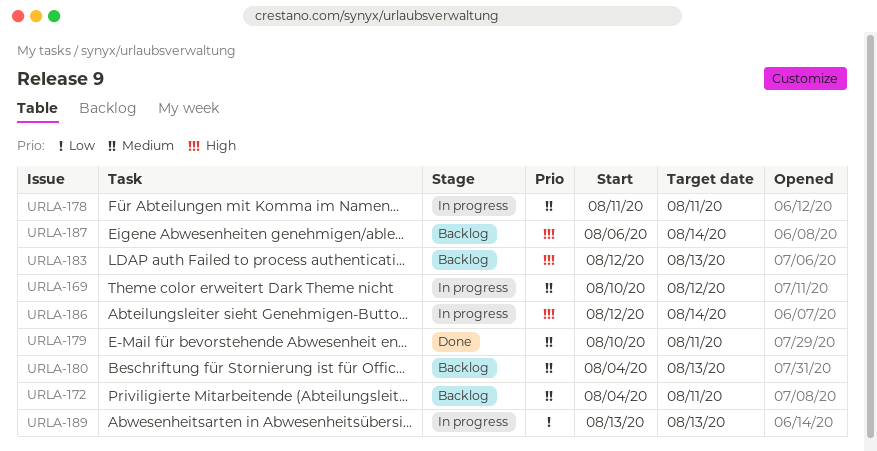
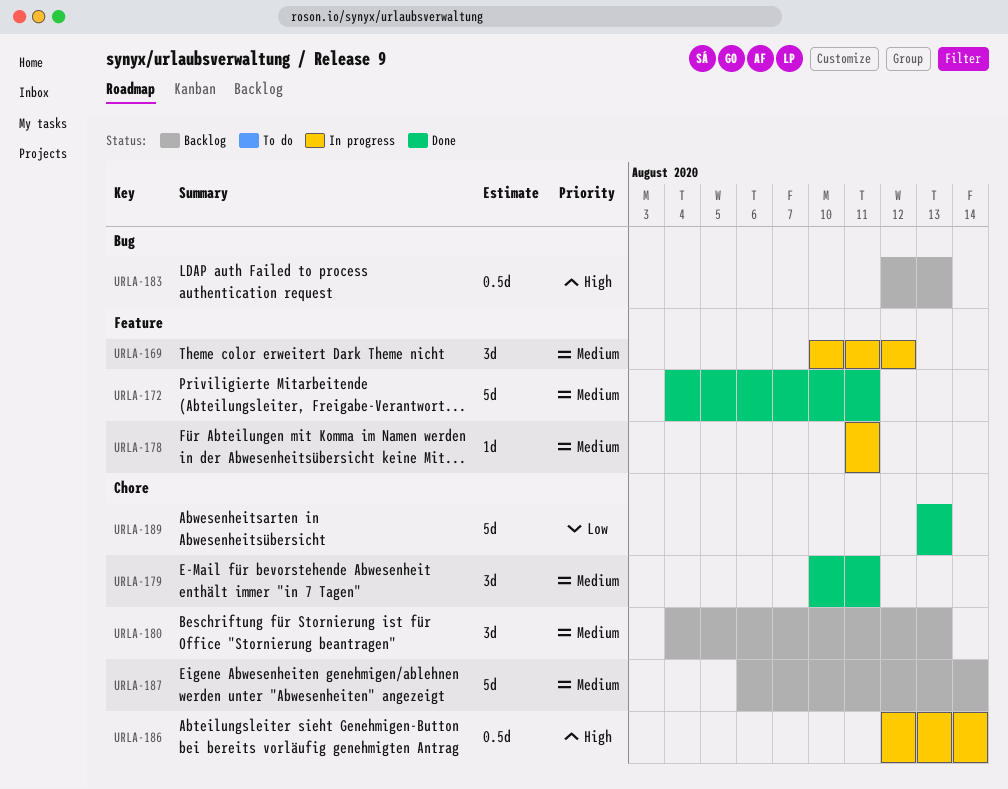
URLA-172, status: Backlog -> Done
URLA-187, priority: High -> Medium
URLA-189, status: In progress -> Done

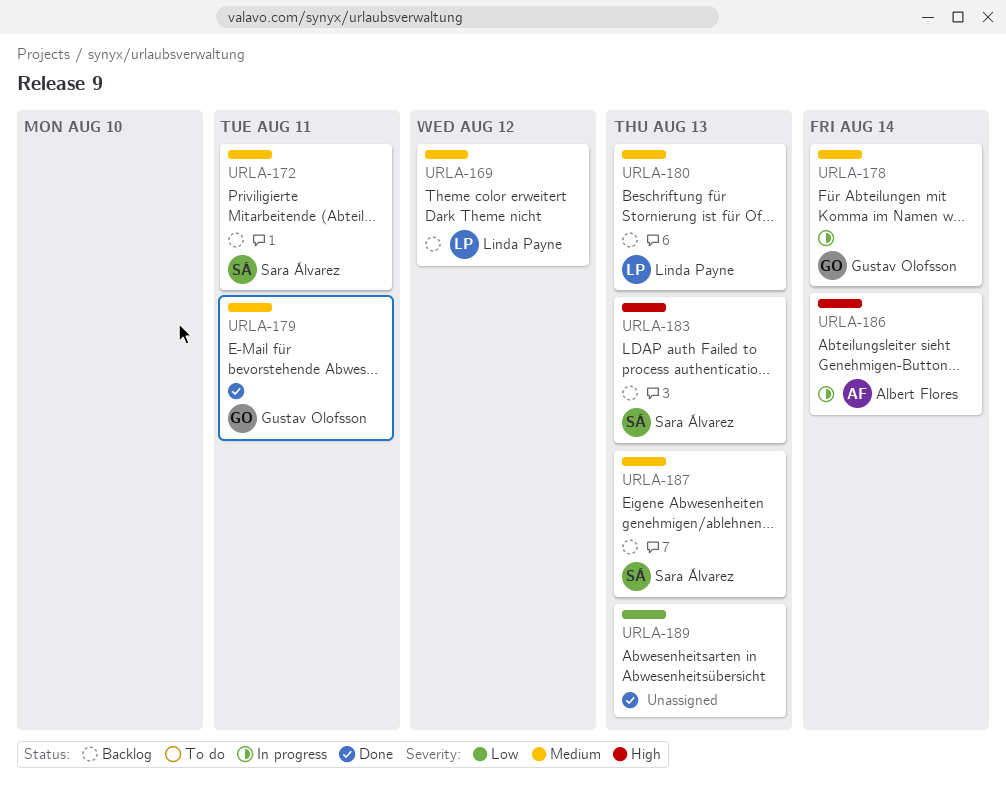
URLA-169, status: In progress -> Backlog
URLA-172, status: Done -> Backlog
URLA-178, due: Aug 11 -> Aug 14
URLA-187, due: Aug 14 -> Aug 13

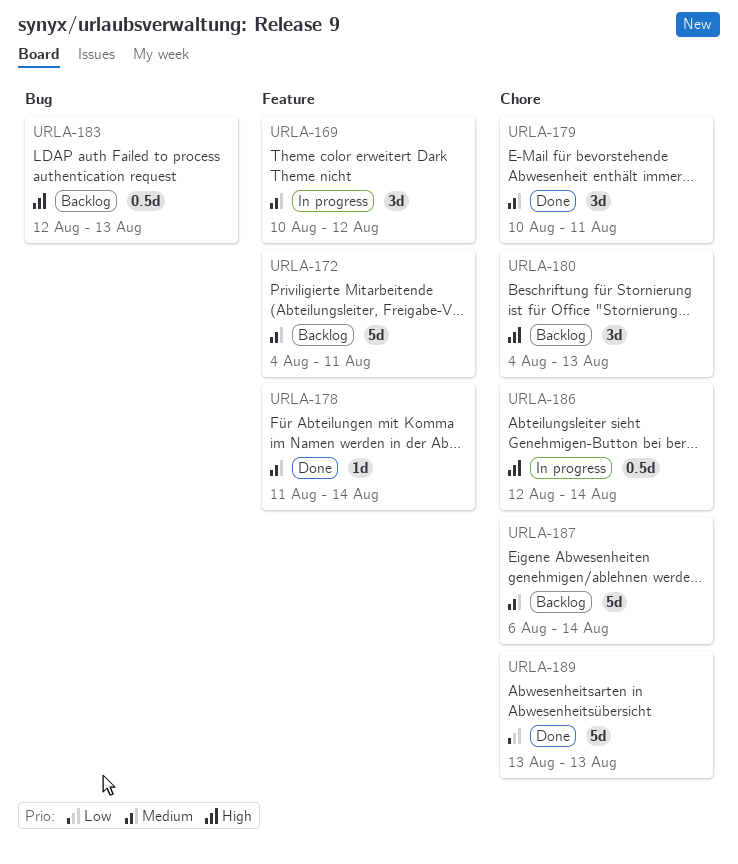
URLA-169, status: Backlog -> In progress
URLA-178, status: In progress -> Done
URLA-180, priority: Medium -> High
URLA-187, due: Aug 13 -> Aug 14

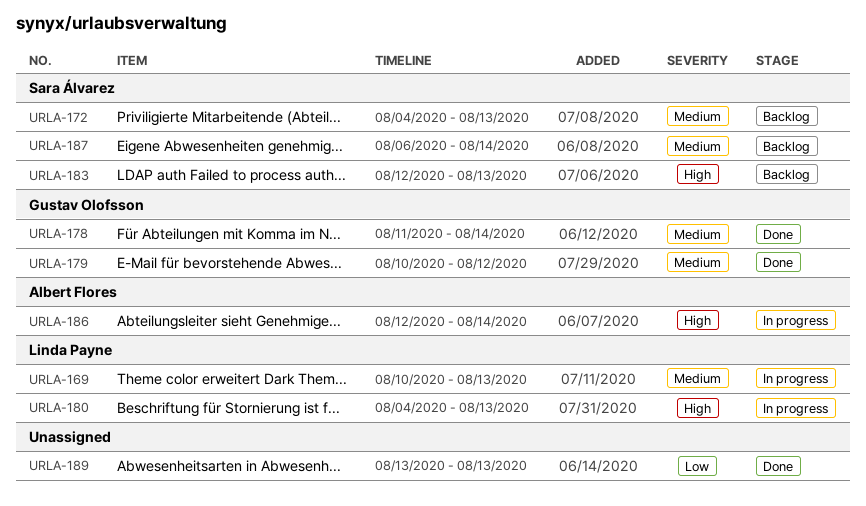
URLA-169, due: Aug 12 -> Aug 13
URLA-172, due: Aug 11 -> Aug 13
URLA-179, due: Aug 11 -> Aug 12
URLA-180, status: Backlog -> In progress

